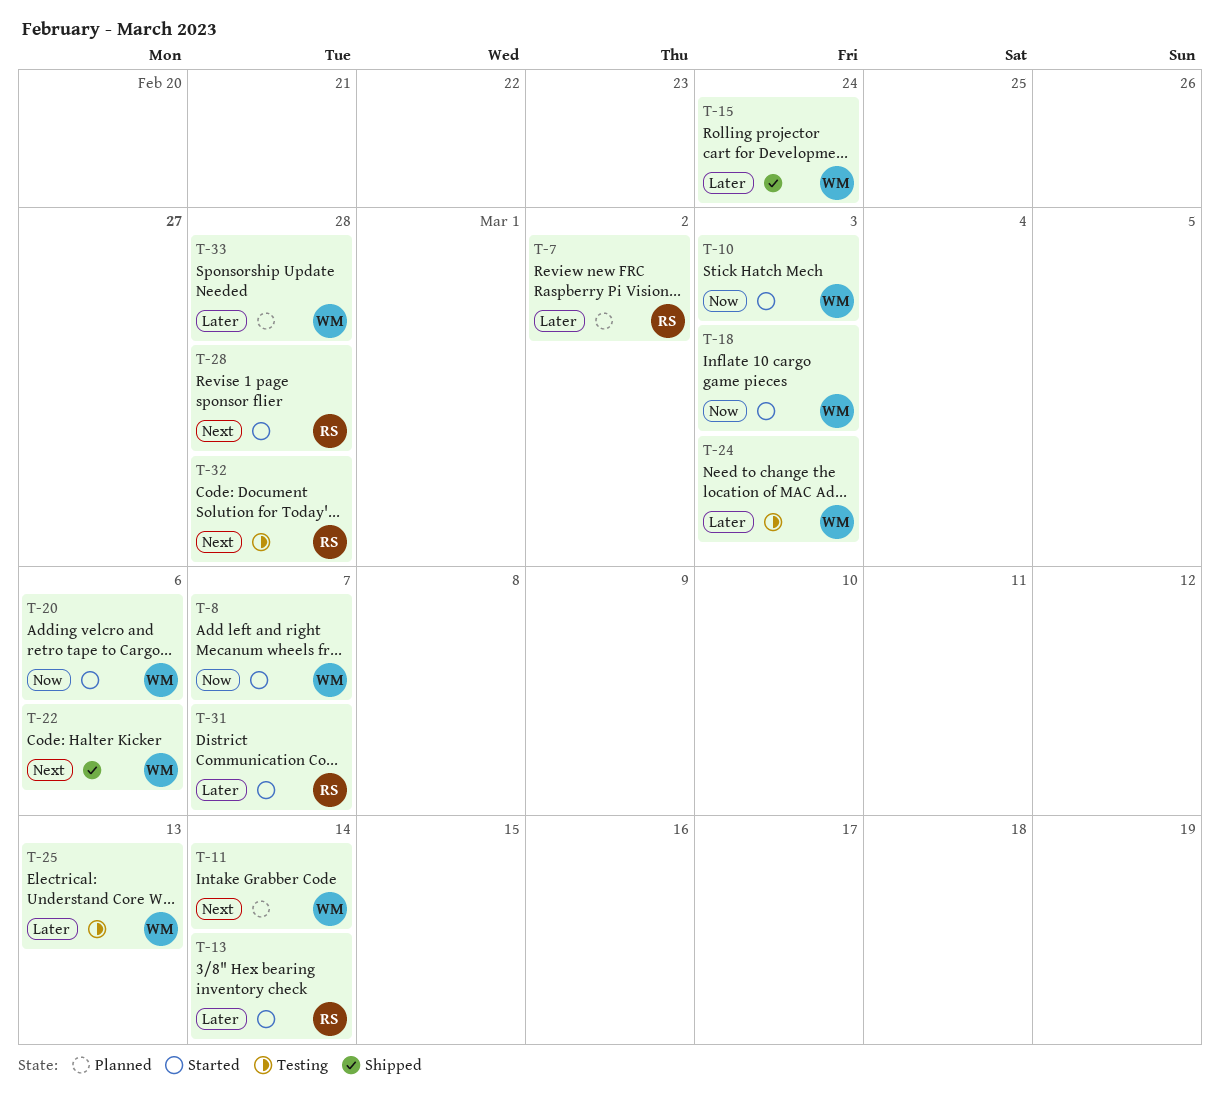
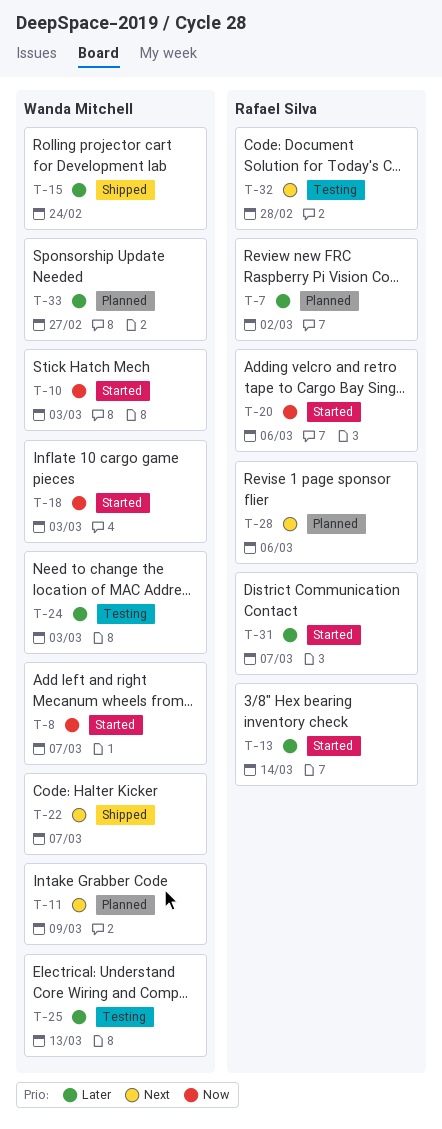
T-11, due: Mar 14 -> Mar 9
T-20, owner: Wanda Mitchell -> Rafael Silva
T-22, due: Mar 6 -> Mar 7
T-28, status: Started -> Planned
T-28, due: Feb 28 -> Mar 6
T-33, due: Feb 28 -> Feb 27

